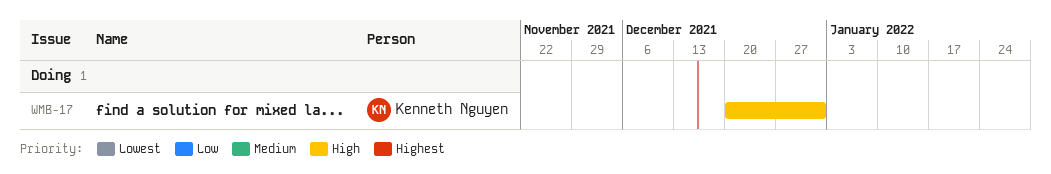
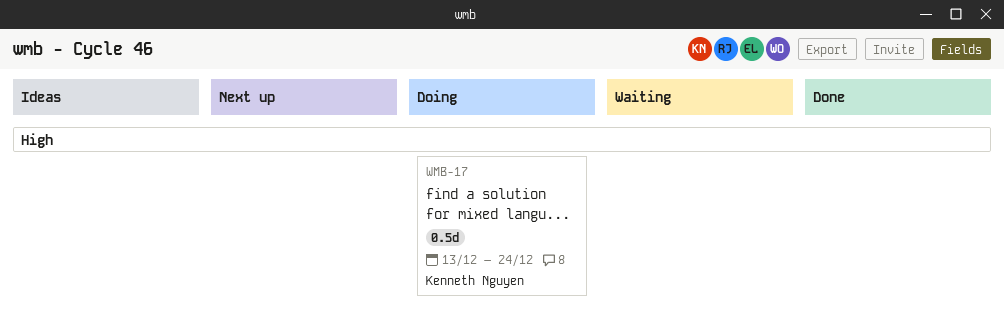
WMB-17, start: Dec 20 -> Dec 13
WMB-17, due: Dec 31 -> Dec 24

